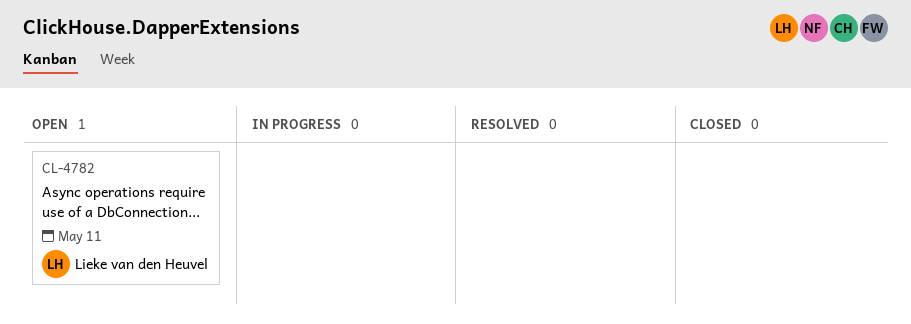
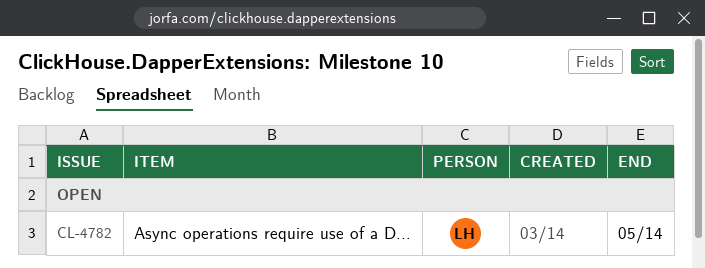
CL-4782, due: May 11 -> May 14

